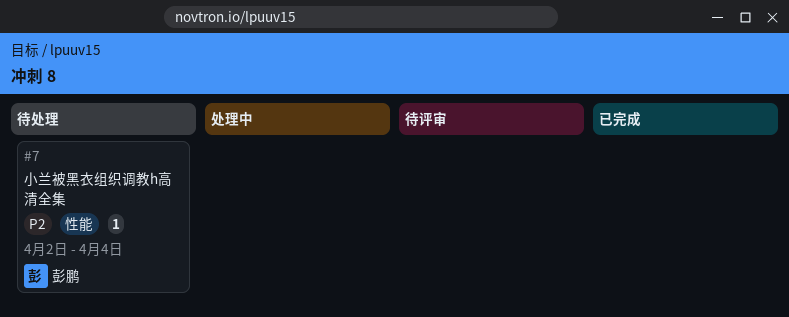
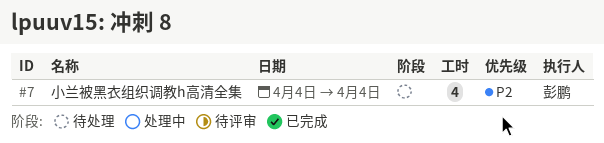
#7, estimate: 1 -> 4
#7, start: Apr 2 -> Apr 4

